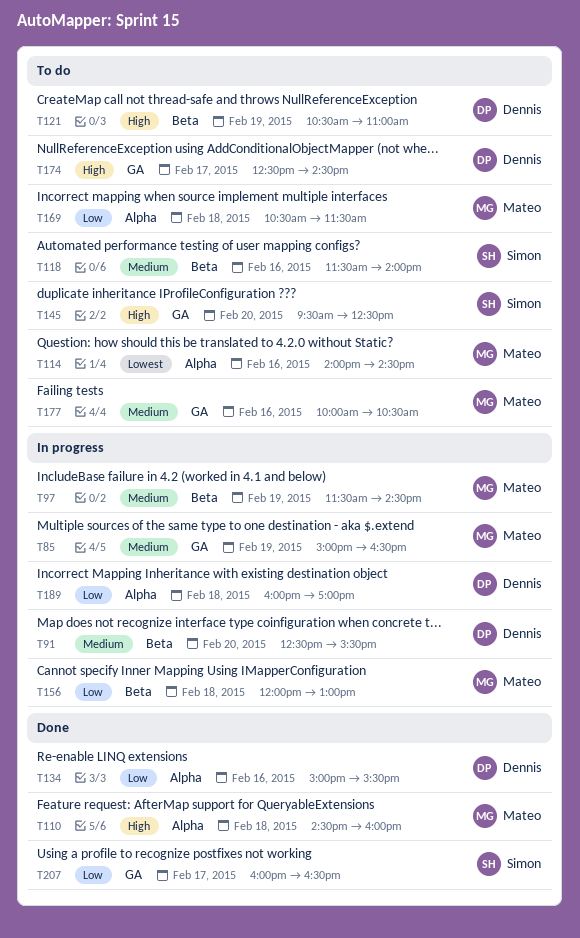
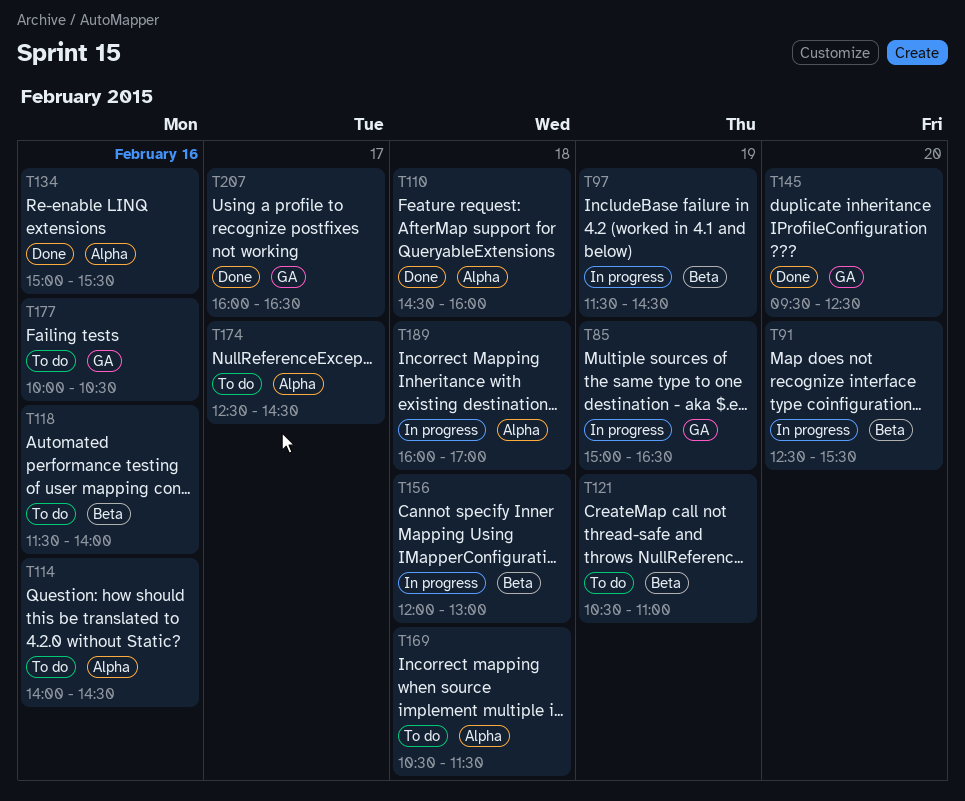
T145, status: To do -> Done
T174, label: GA -> Alpha

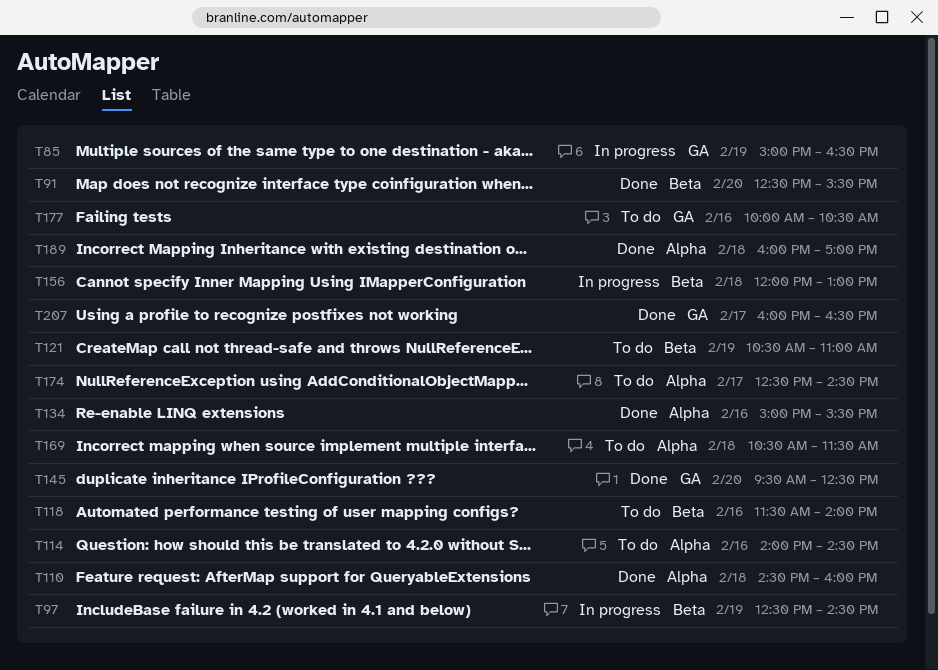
T91, status: In progress -> Done
T97, begins: 11:30 -> 12:30
T189, status: In progress -> Done

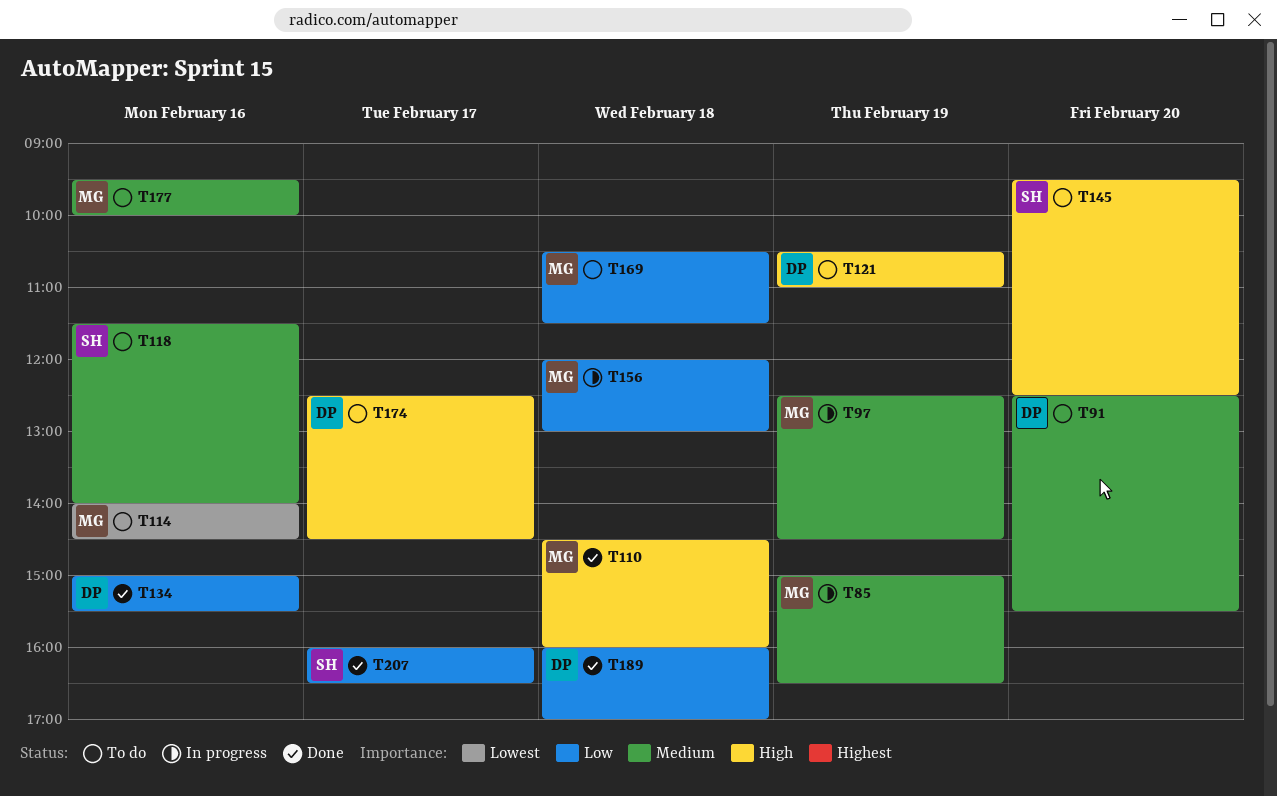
T91, status: Done -> To do
T145, status: Done -> To do
T177, begins: 10:00 -> 09:30
T177, ends: 10:30 -> 10:00

